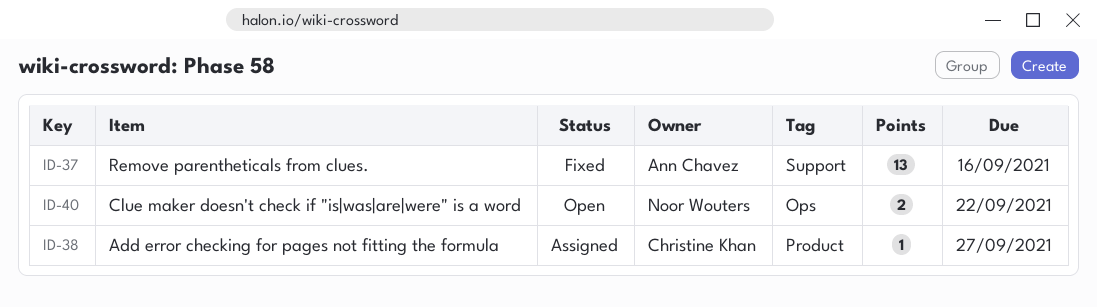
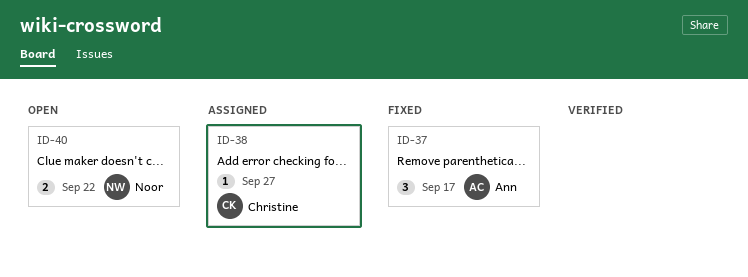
ID-37, estimate: 13 -> 3
ID-37, due: Sep 16 -> Sep 17

